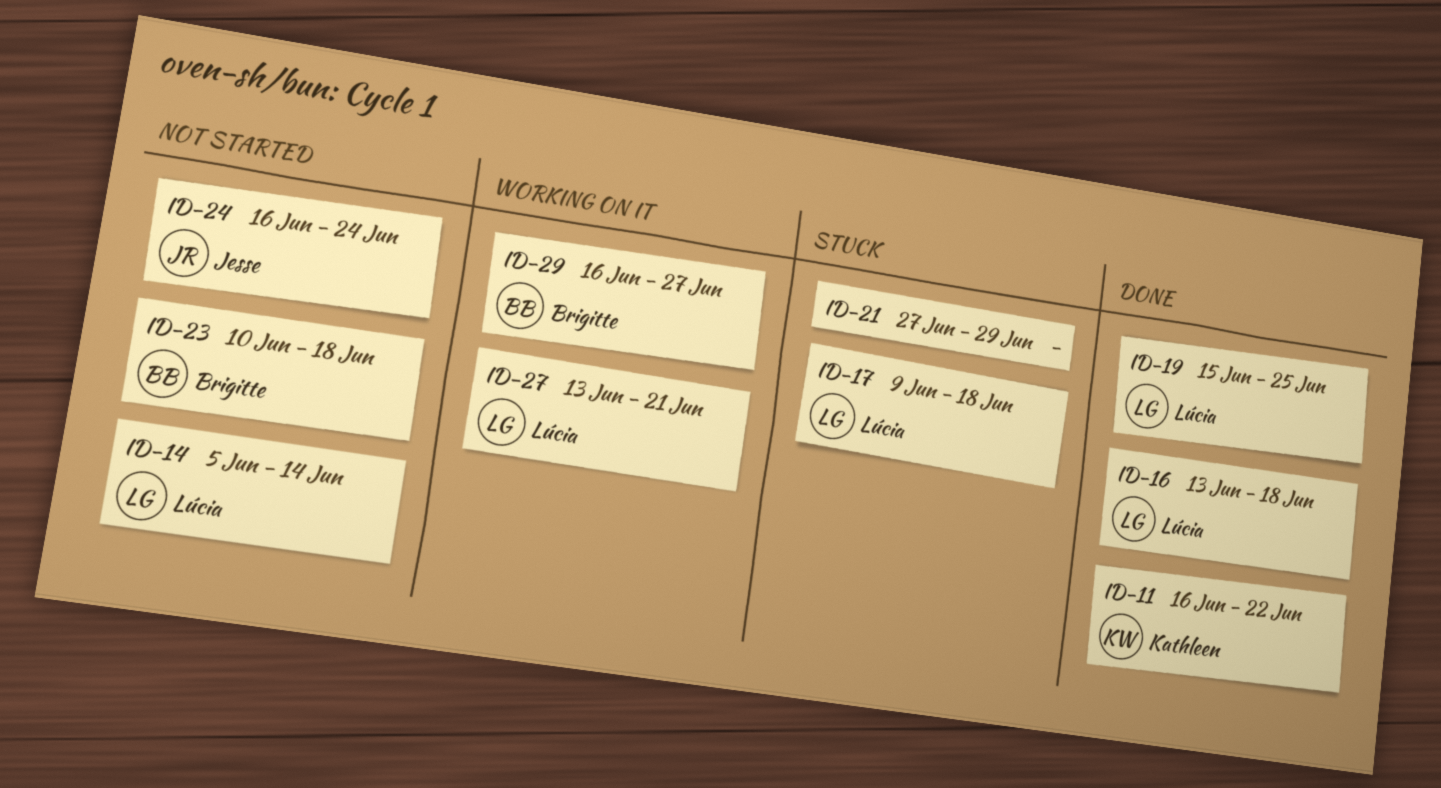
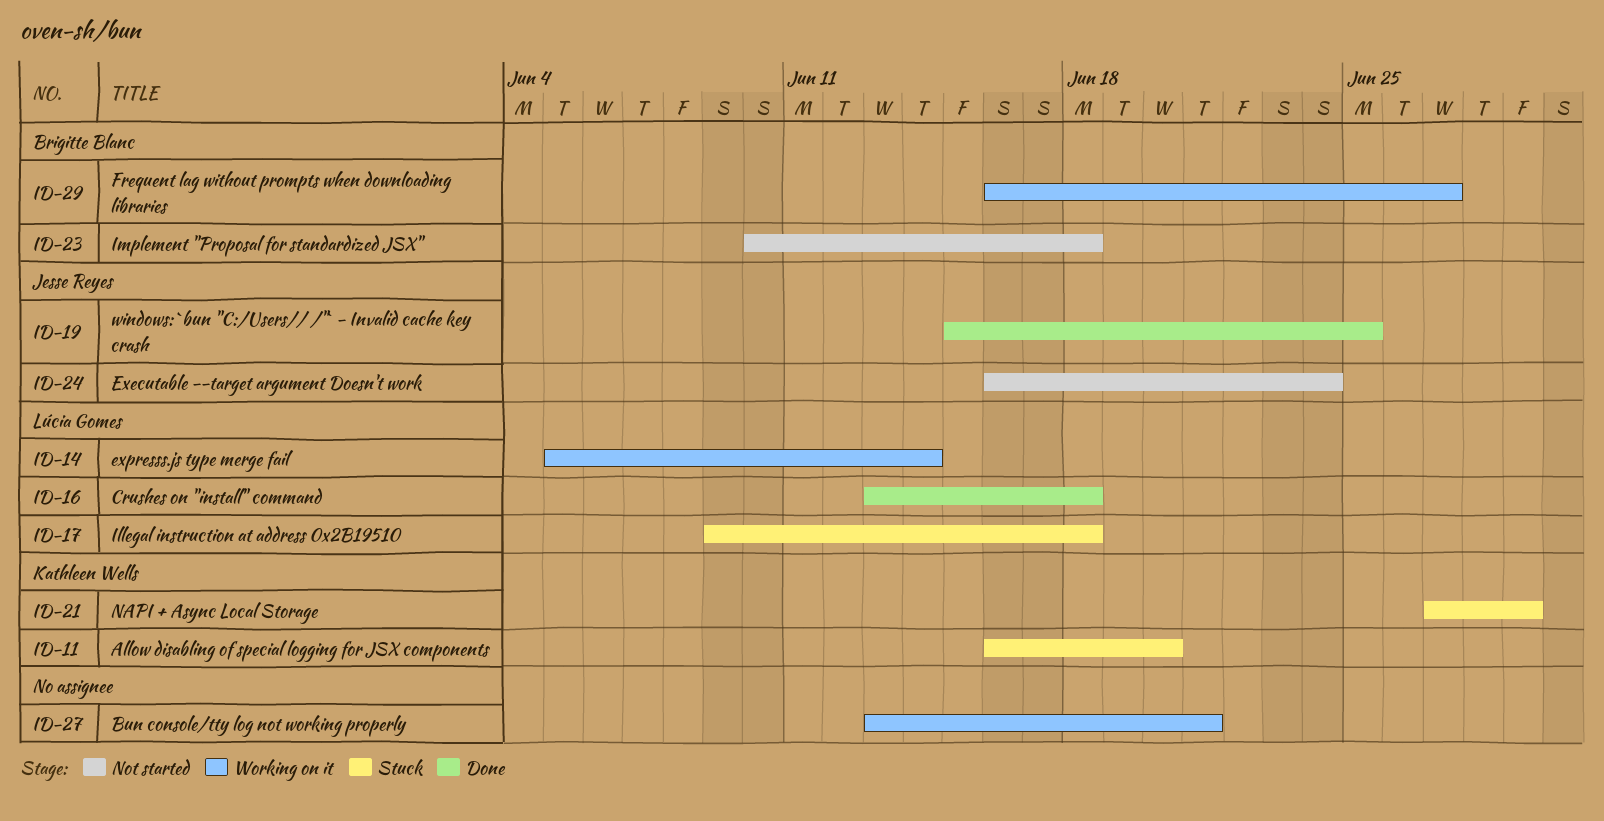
ID-11, status: Done -> Stuck
ID-11, due: Jun 22 -> Jun 20
ID-14, status: Not started -> Working on it
ID-19, owner: Lúcia Gomes -> Jesse Reyes
ID-21, owner: none -> Kathleen Wells
ID-27, owner: Lúcia Gomes -> none

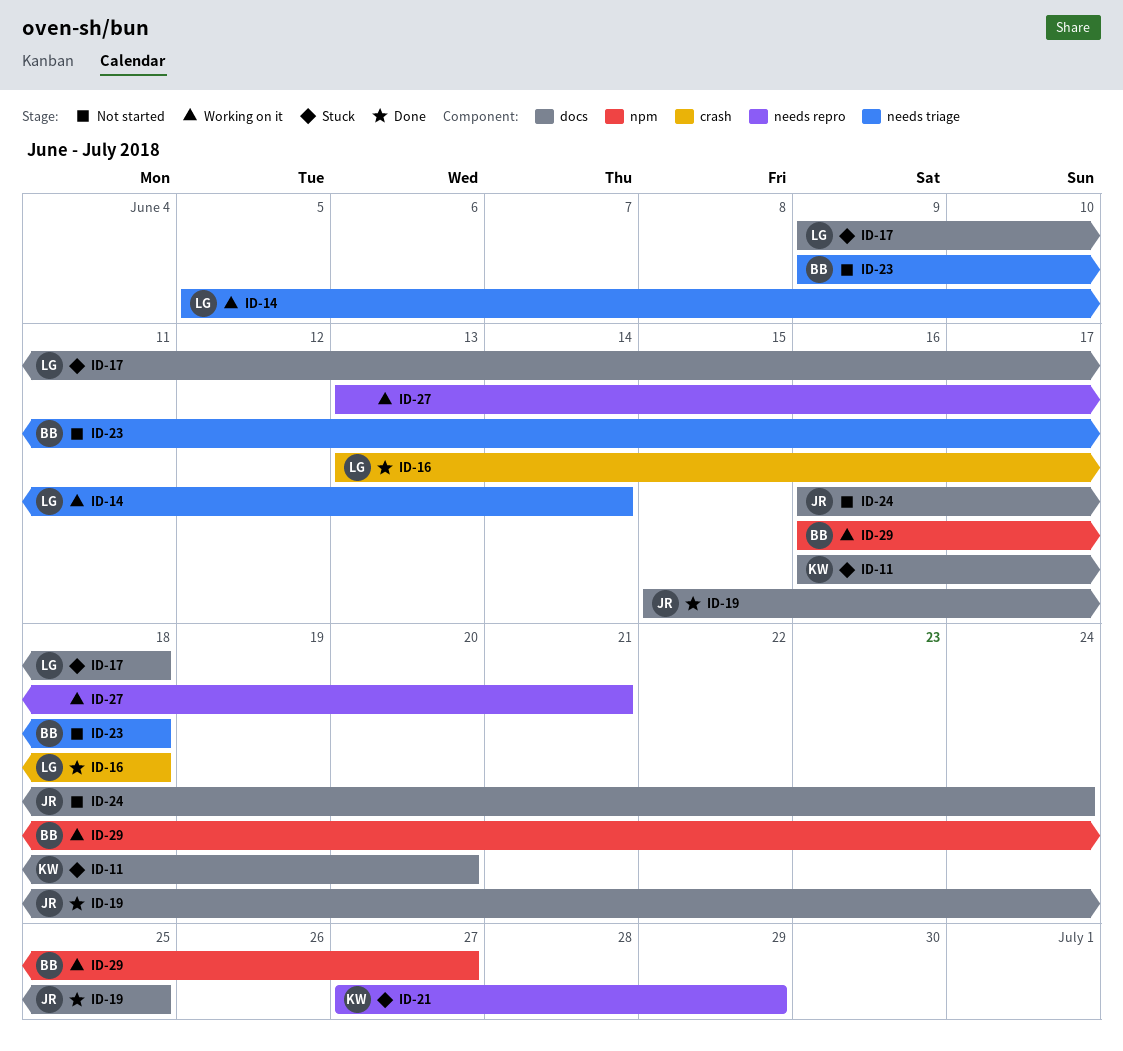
ID-23, start: Jun 10 -> Jun 9

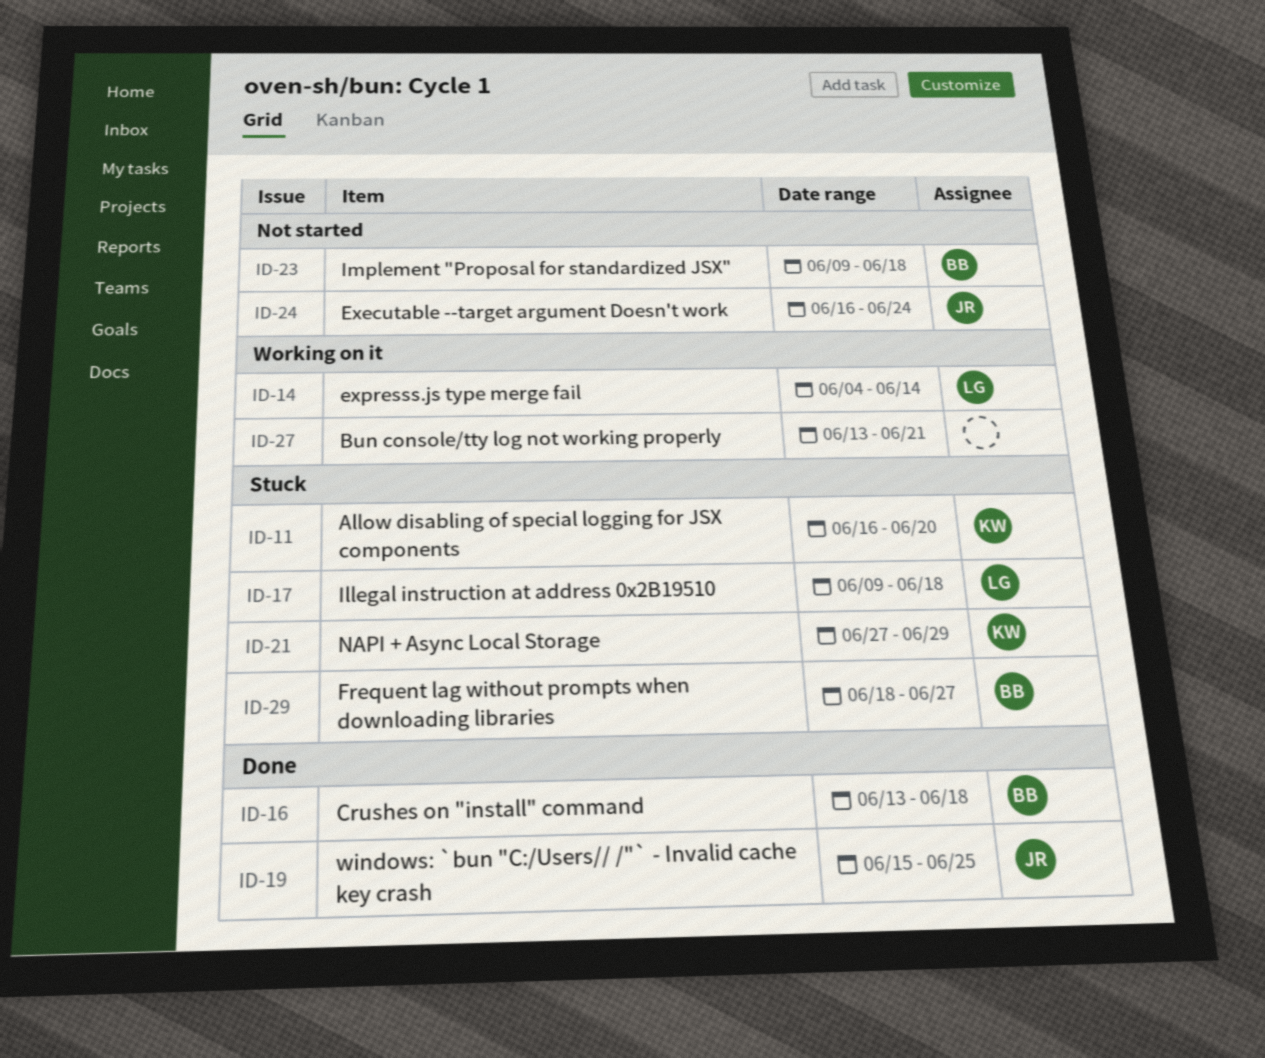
ID-14, start: Jun 5 -> Jun 4
ID-16, owner: LG -> BB
ID-29, status: Working on it -> Stuck
ID-29, start: Jun 16 -> Jun 18

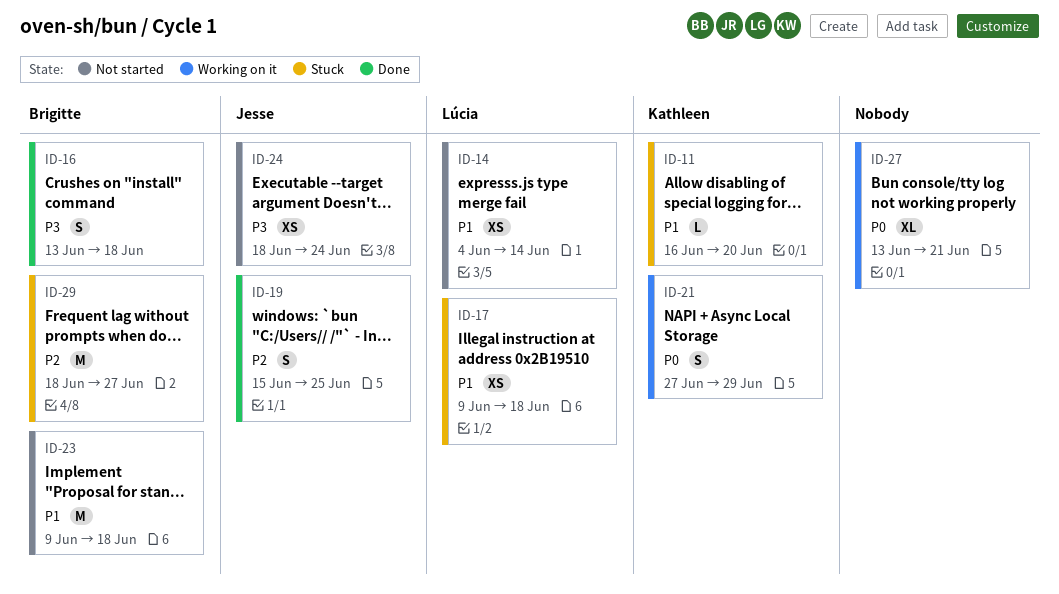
ID-14, status: Working on it -> Not started
ID-21, status: Stuck -> Working on it
ID-24, start: Jun 16 -> Jun 18

